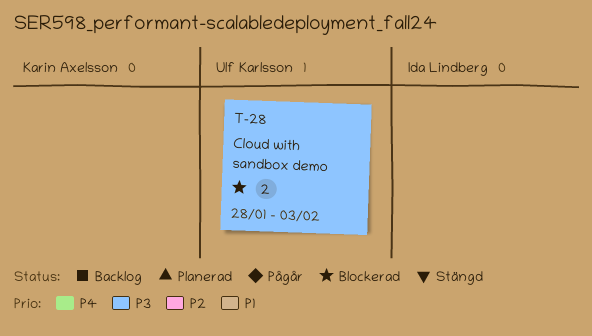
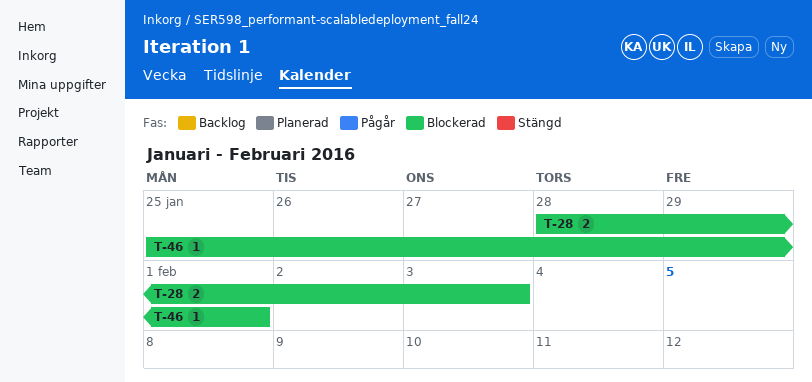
T-46: none -> present

